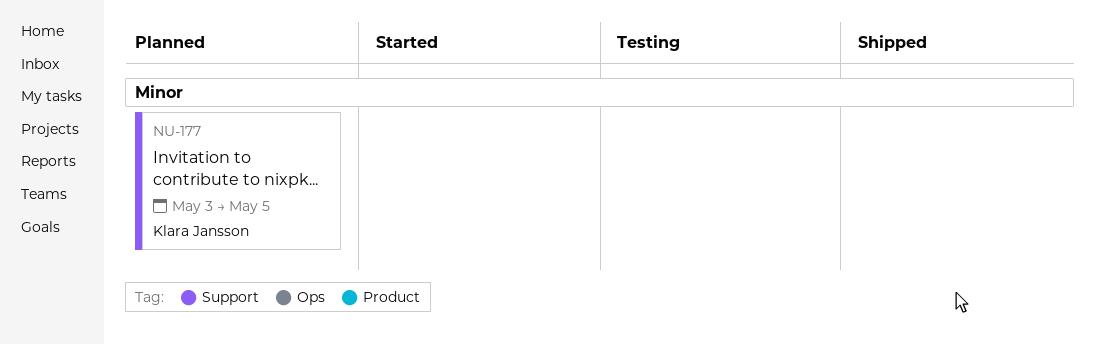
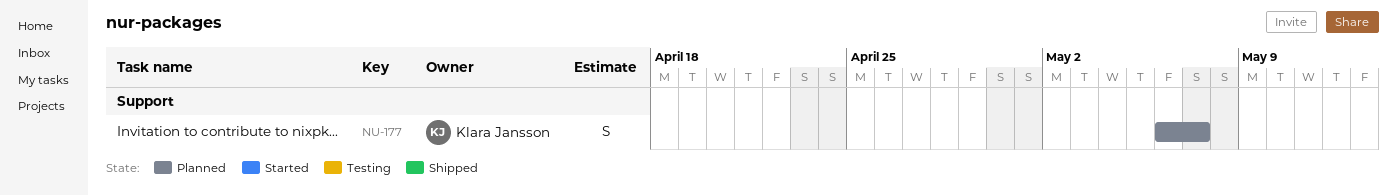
NU-177, start: May 3 -> May 6
NU-177, due: May 5 -> May 7

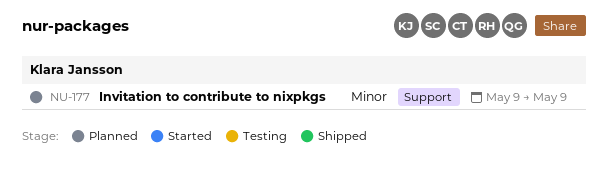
NU-177, start: May 6 -> May 9
NU-177, due: May 7 -> May 9

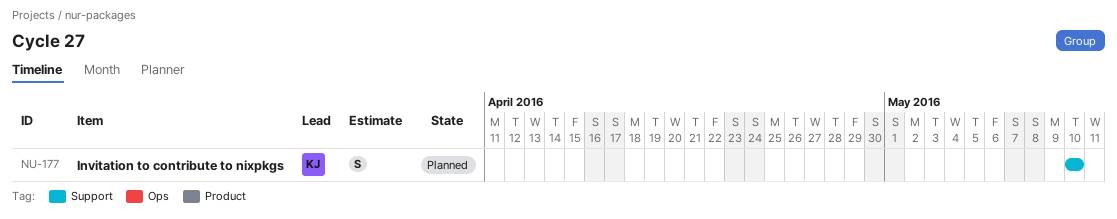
NU-177, start: May 9 -> May 10
NU-177, due: May 9 -> May 10

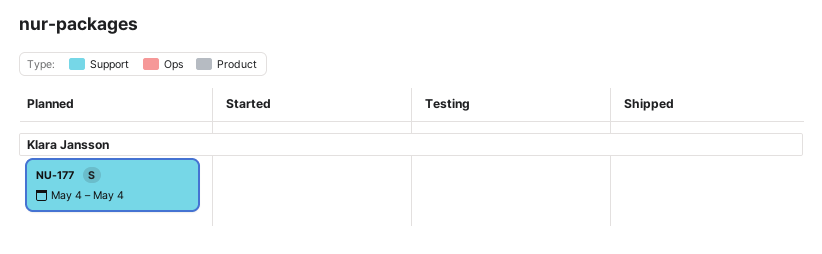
NU-177, start: May 10 -> May 4
NU-177, due: May 10 -> May 4

